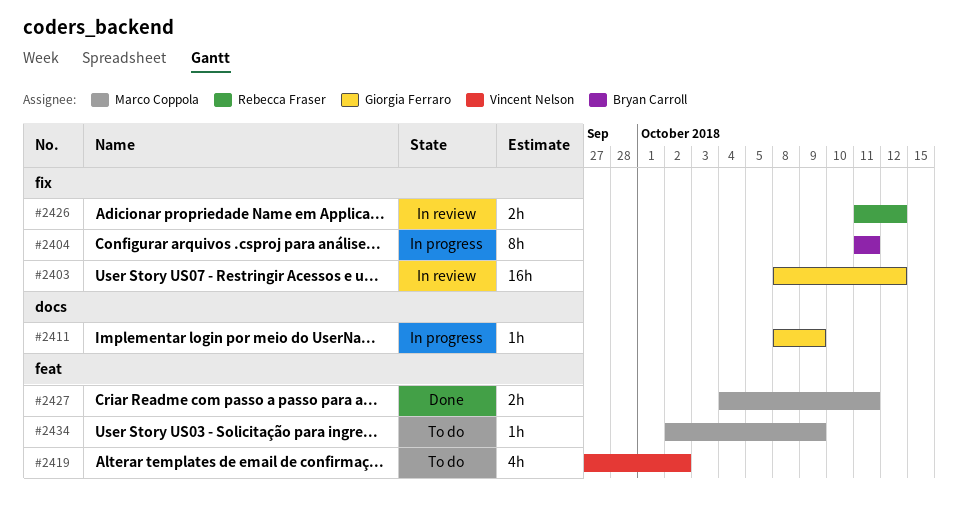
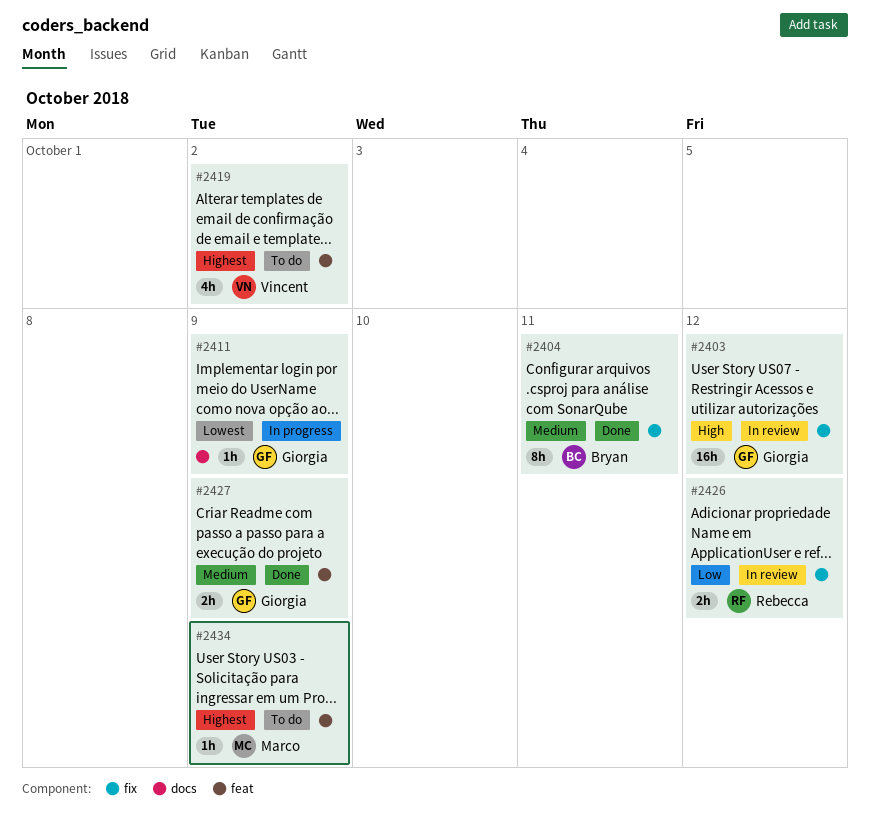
#2404, status: In progress -> Done
#2427, owner: Marco Coppola -> Giorgia Ferraro
#2427, due: Oct 11 -> Oct 9

